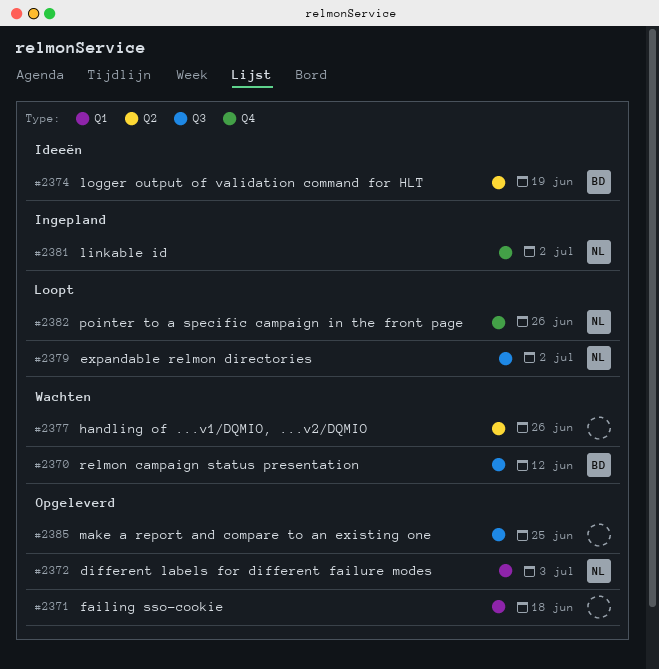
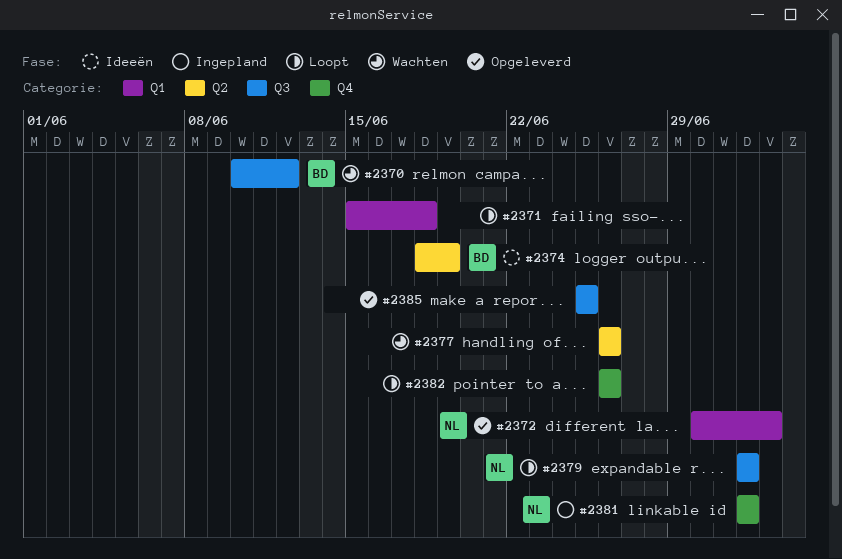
#2371, status: Opgeleverd -> Loopt
#2382, owner: NL -> none

